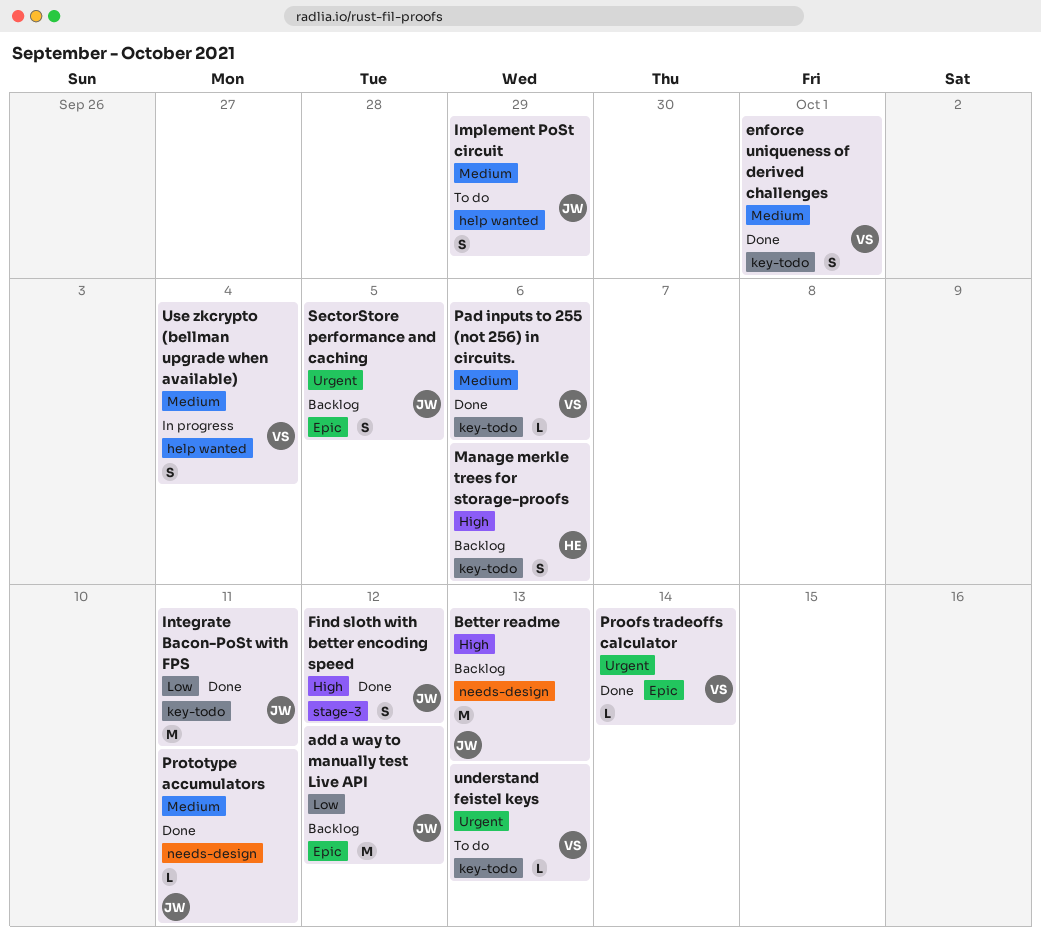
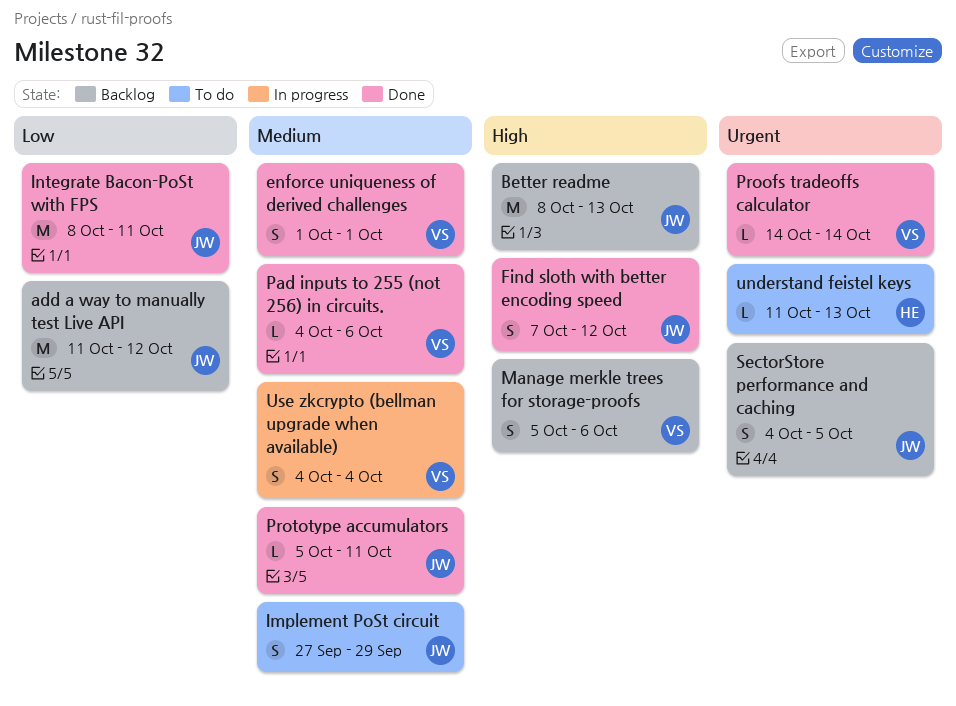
Manage merkle trees for storage-proofs, owner: HE -> VS
understand feistel keys, owner: VS -> HE

